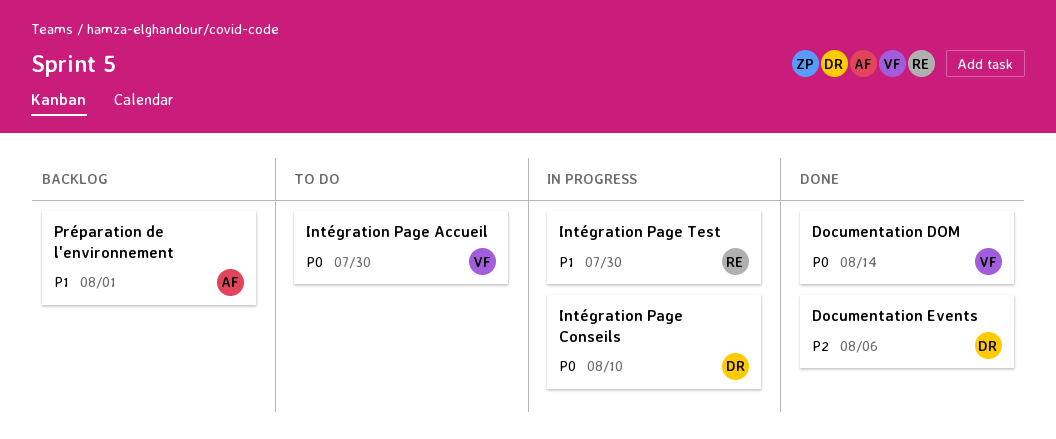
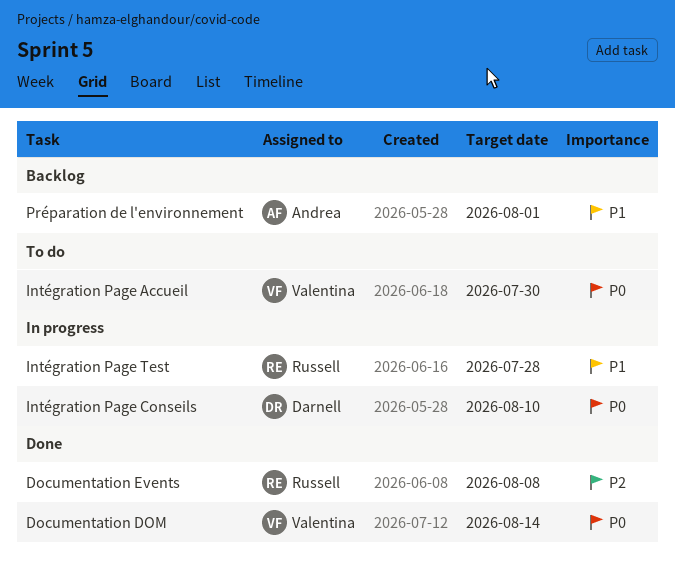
Documentation Events, owner: Darnell -> Russell
Documentation Events, due: Aug 6 -> Aug 8
Intégration Page Test, due: Jul 30 -> Jul 28

